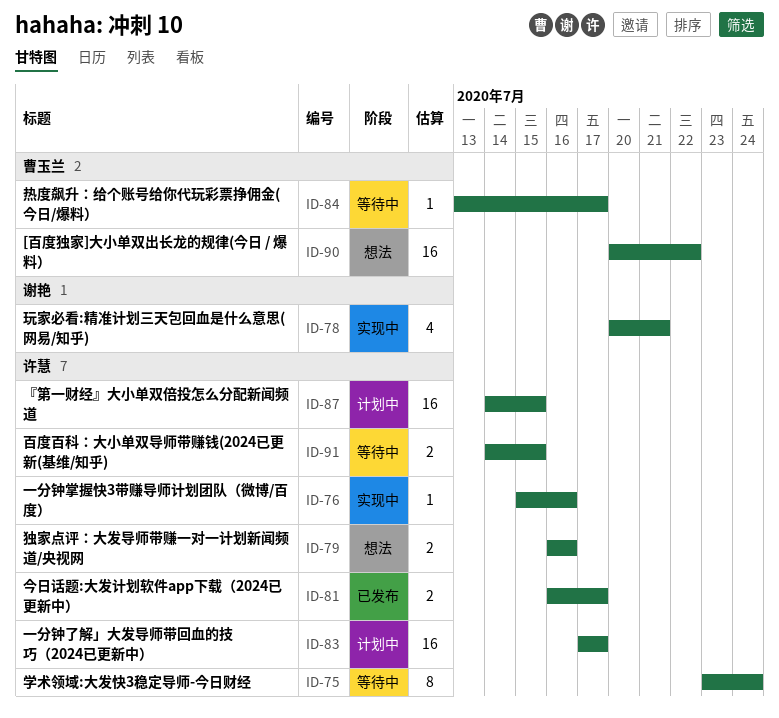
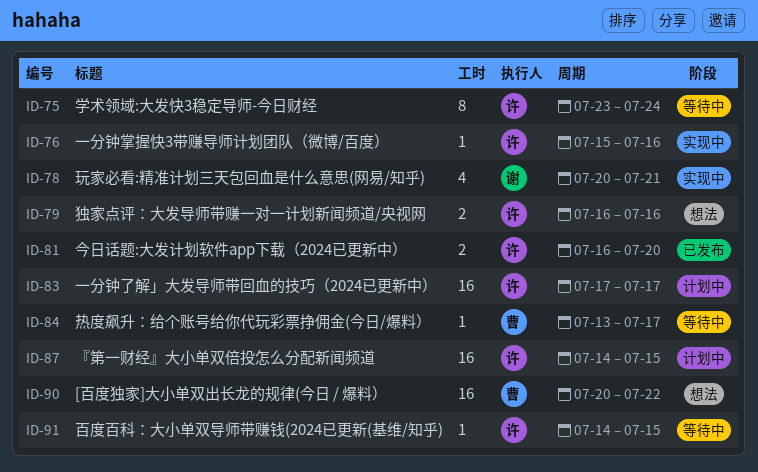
ID-81, due: Jul 17 -> Jul 20
ID-91, estimate: 2 -> 1

